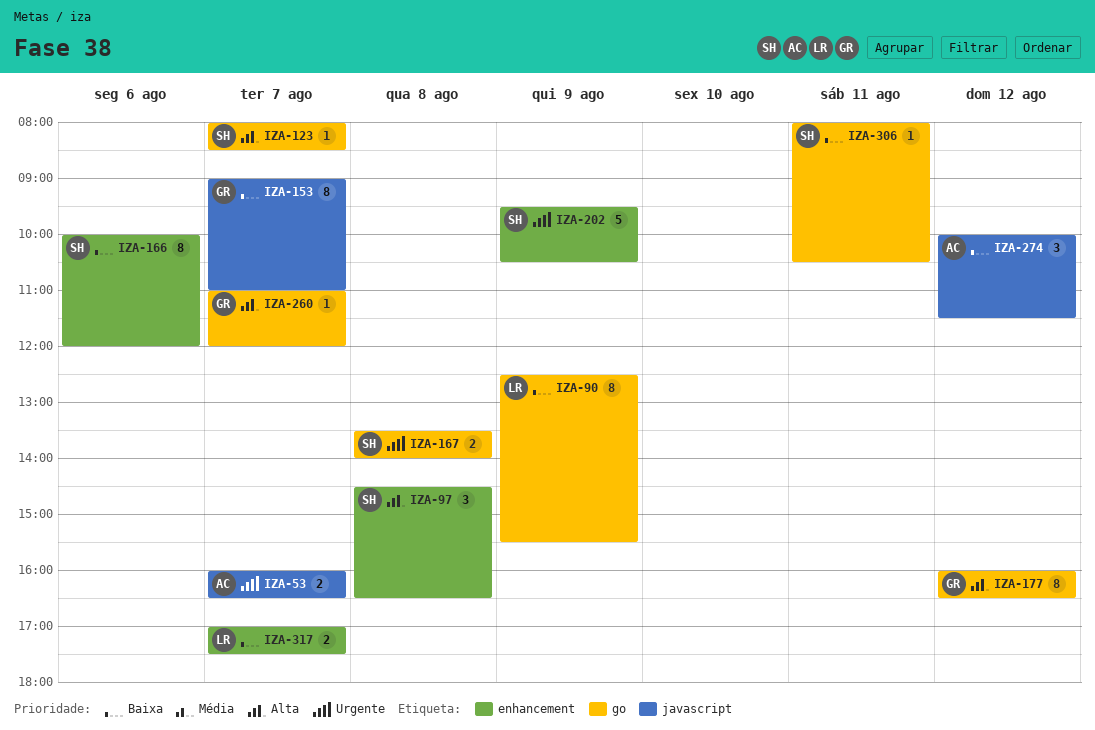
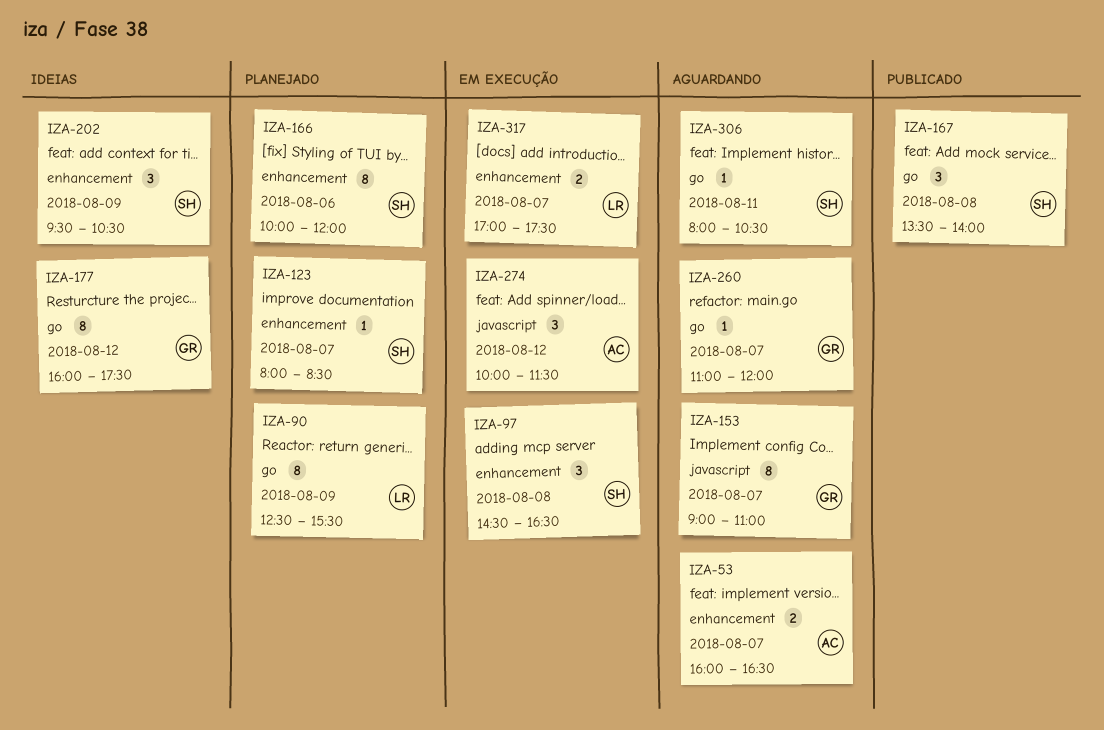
IZA-53, label: javascript -> enhancement
IZA-123, label: go -> enhancement
IZA-167, estimate: 2 -> 3
IZA-177, ends: 16:30 -> 17:30
IZA-202, estimate: 5 -> 3

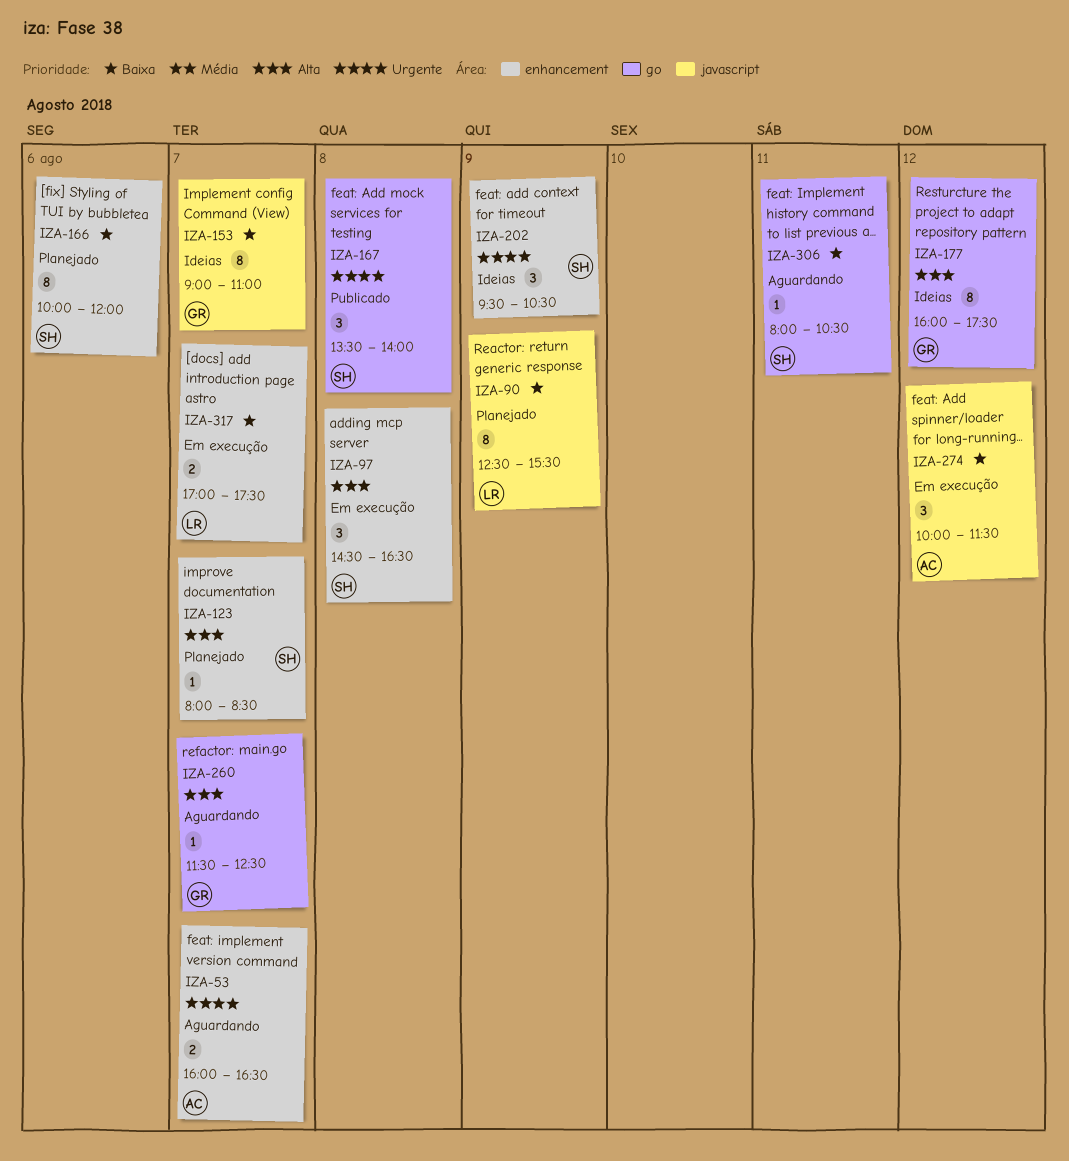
IZA-90, label: go -> javascript
IZA-153, status: Aguardando -> Ideias
IZA-260, begins: 11:00 -> 11:30
IZA-260, ends: 12:00 -> 12:30

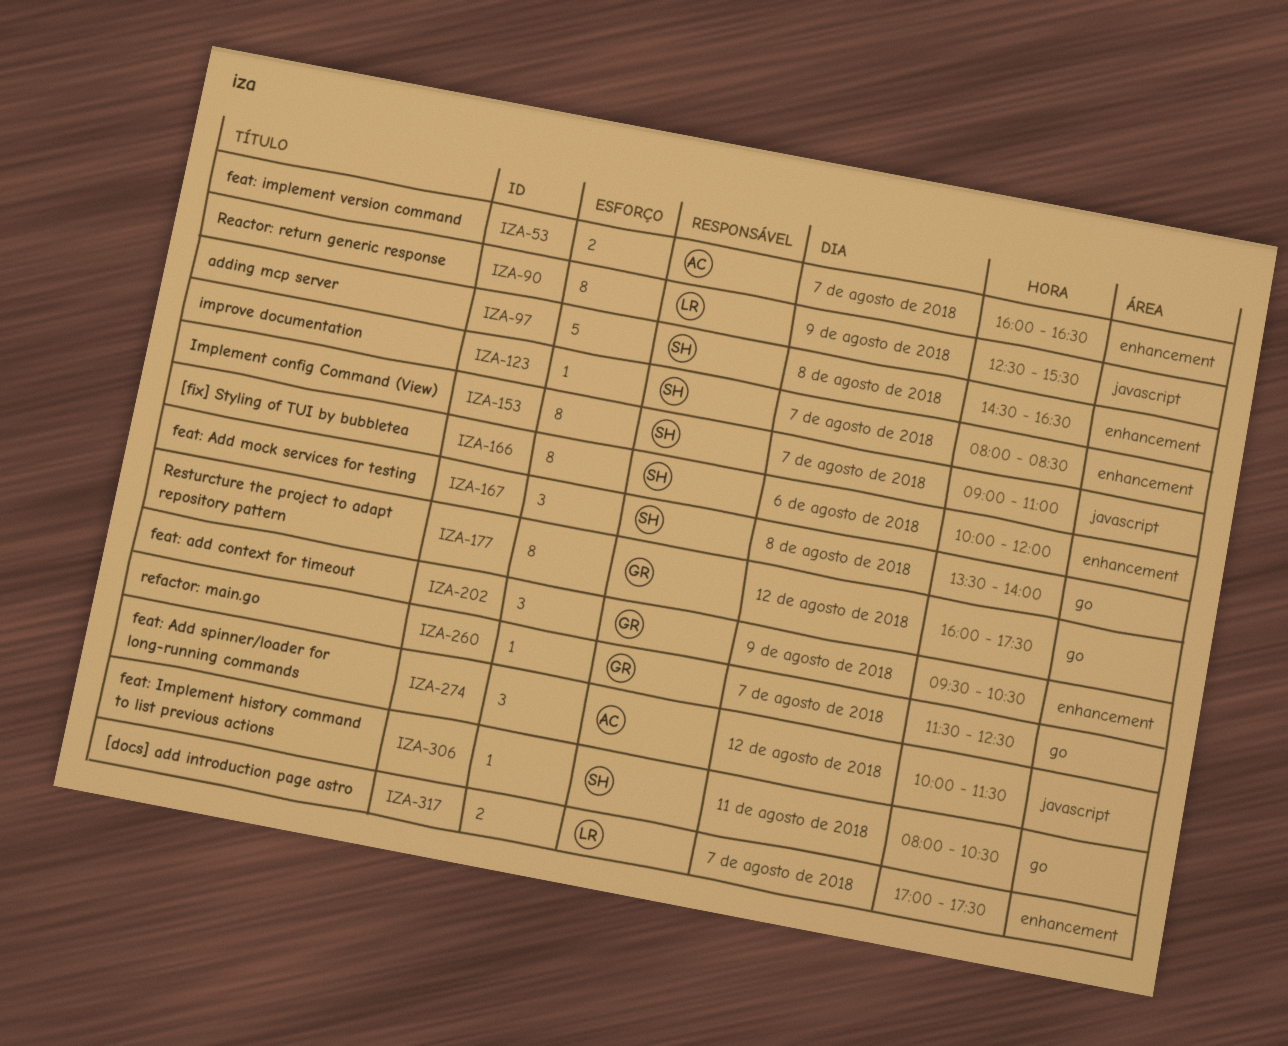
IZA-97, estimate: 3 -> 5
IZA-153, owner: GR -> SH
IZA-202, owner: SH -> GR

